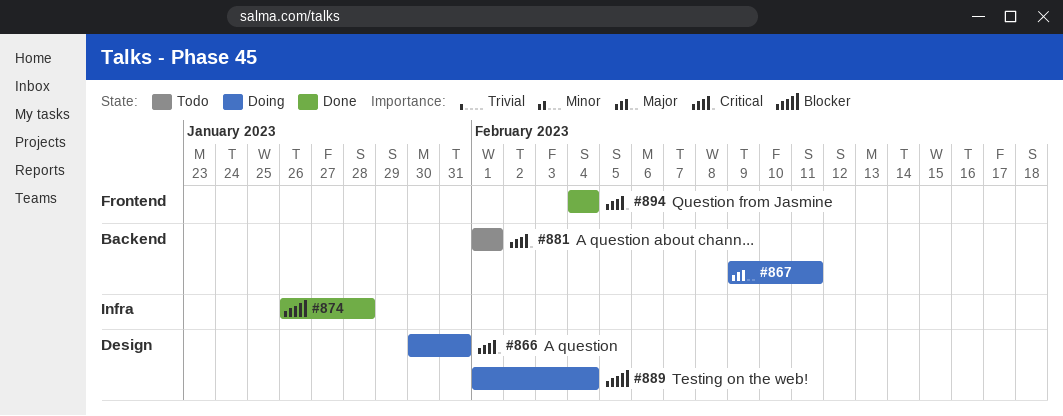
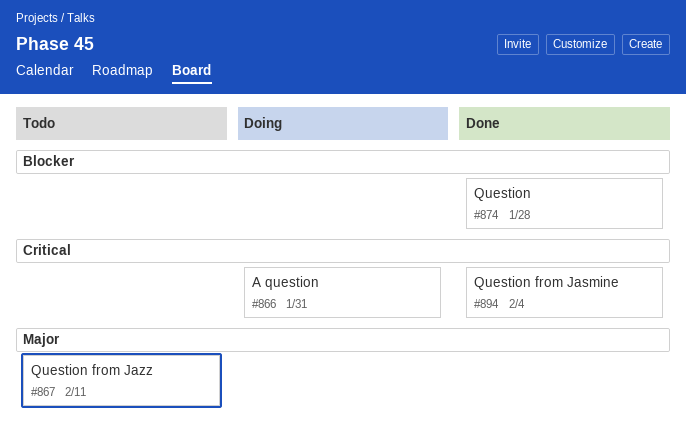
#867, status: Doing -> Todo
#881: present -> none
#889: present -> none

